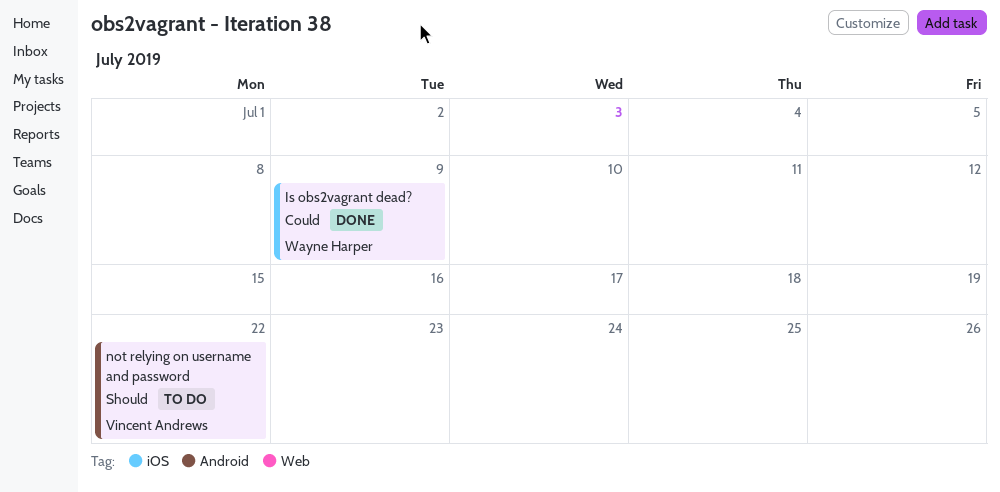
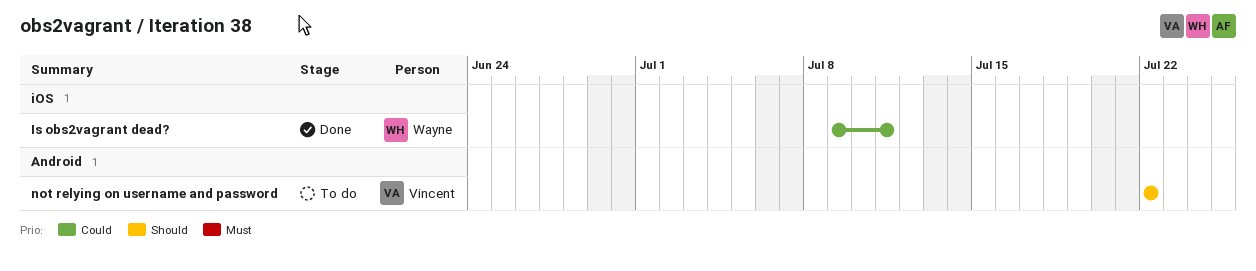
Is obs2vagrant dead?, due: Jul 9 -> Jul 11

